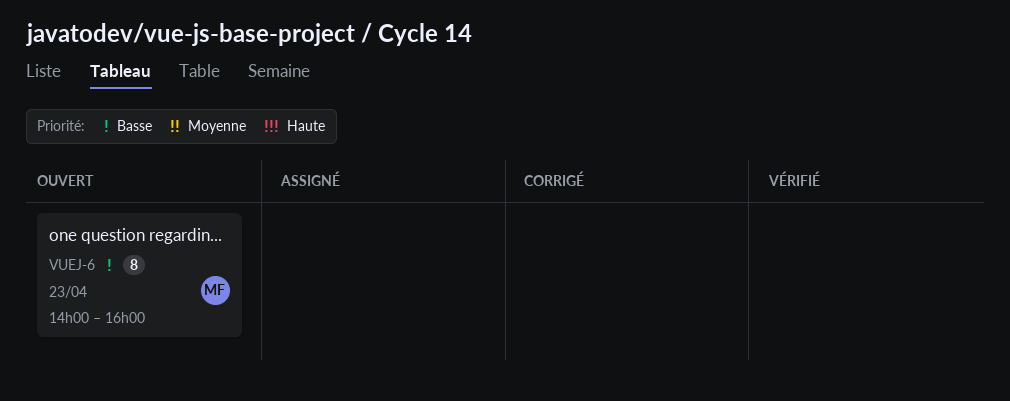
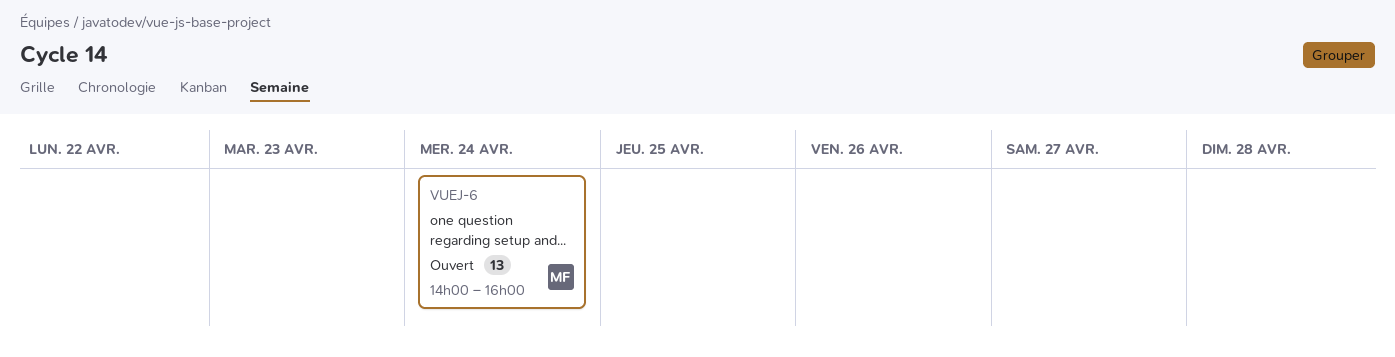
VUEJ-6, estimate: 8 -> 13
VUEJ-6, day: Apr 23 -> Apr 24

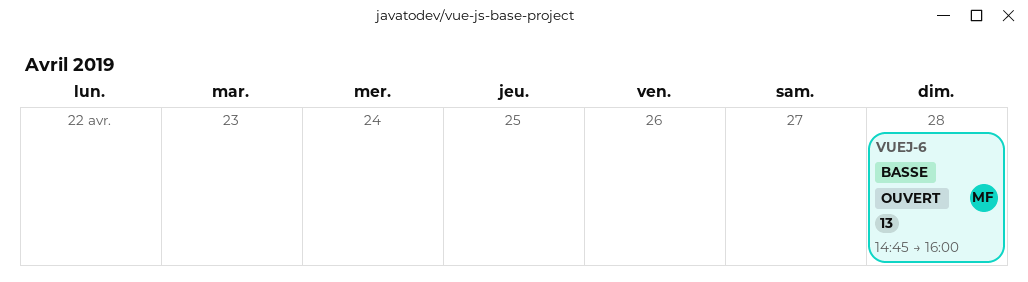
VUEJ-6, day: Apr 24 -> Apr 28
VUEJ-6, begins: 14:00 -> 14:45

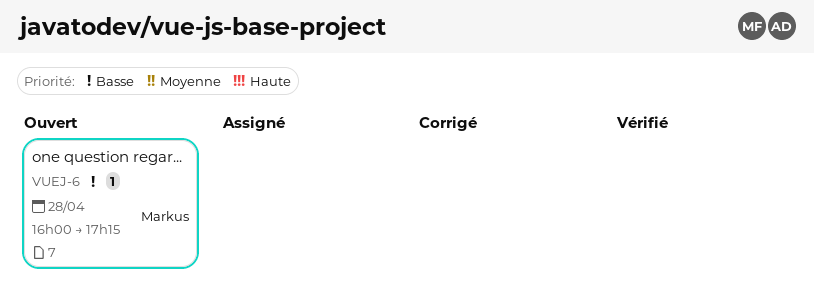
VUEJ-6, estimate: 13 -> 1
VUEJ-6, begins: 14:45 -> 16:00
VUEJ-6, ends: 16:00 -> 17:15

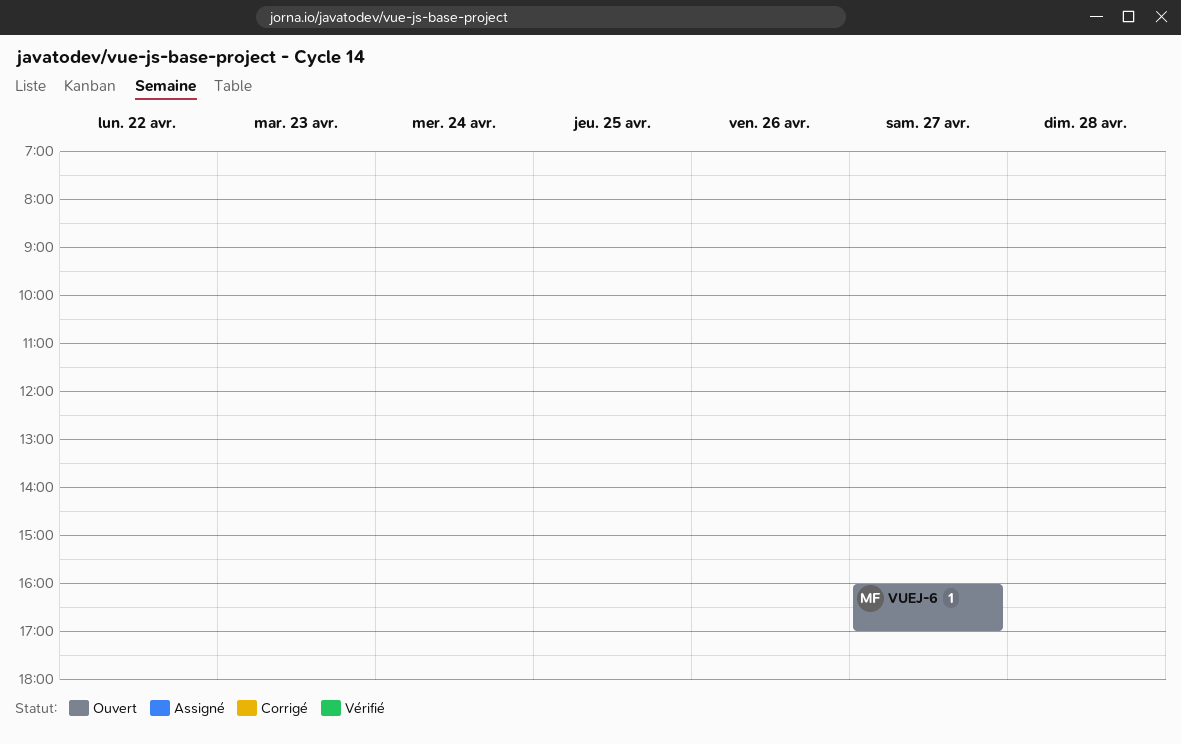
VUEJ-6, day: Apr 28 -> Apr 27
VUEJ-6, ends: 17:15 -> 17:00

